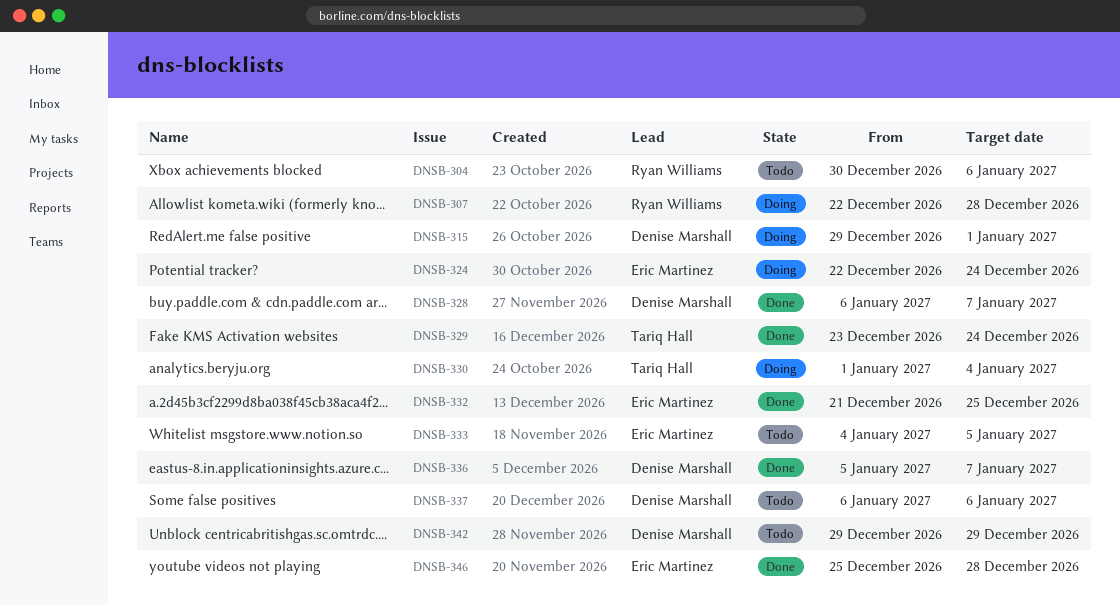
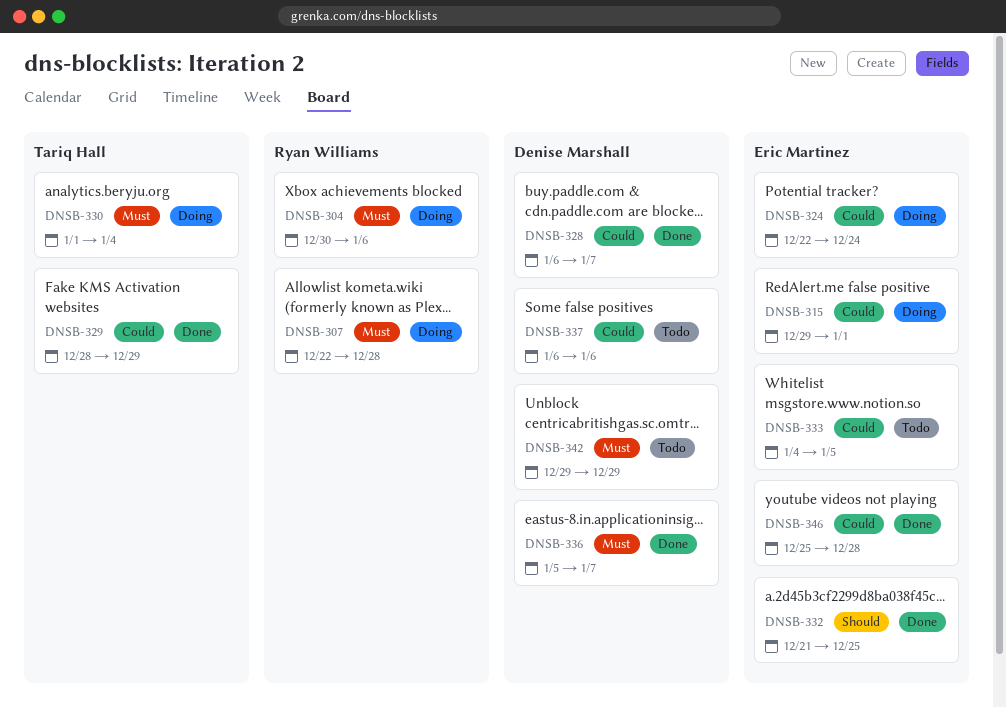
DNSB-304, status: Todo -> Doing
DNSB-315, owner: Denise Marshall -> Eric Martinez
DNSB-329, start: Dec 23 -> Dec 28
DNSB-329, due: Dec 24 -> Dec 29

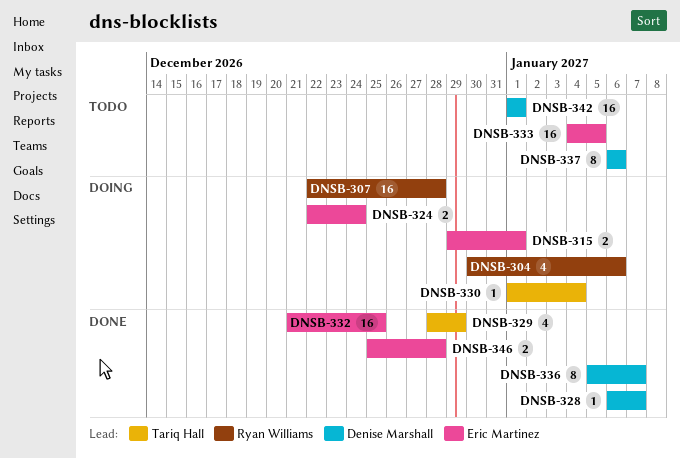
DNSB-342, start: Dec 29 -> Jan 1
DNSB-342, due: Dec 29 -> Jan 1

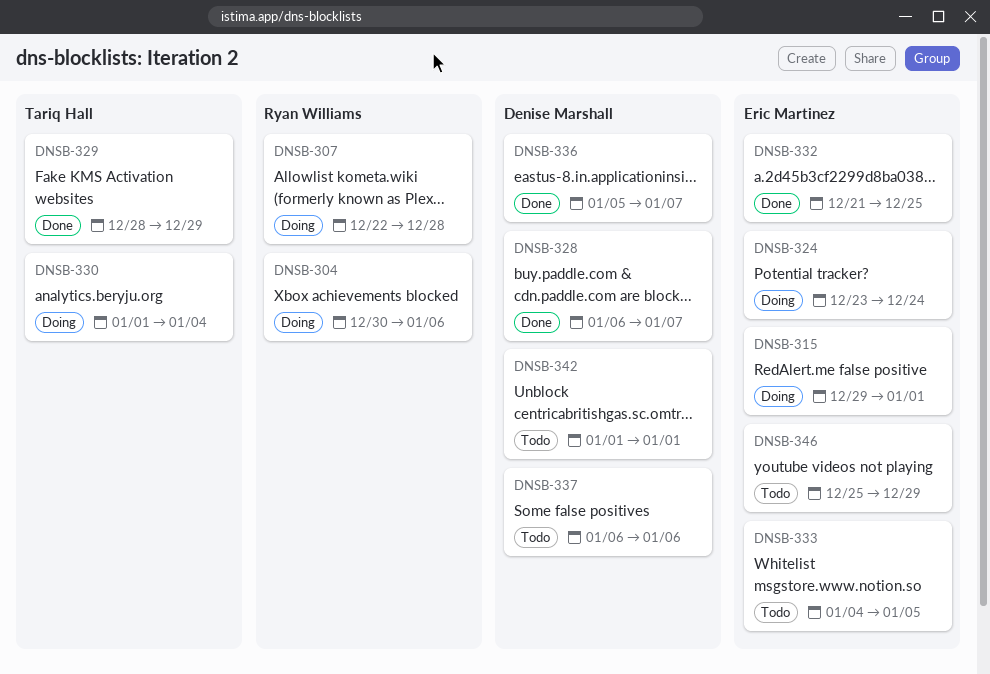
DNSB-324, start: Dec 22 -> Dec 23
DNSB-346, status: Done -> Todo
DNSB-346, due: Dec 28 -> Dec 29

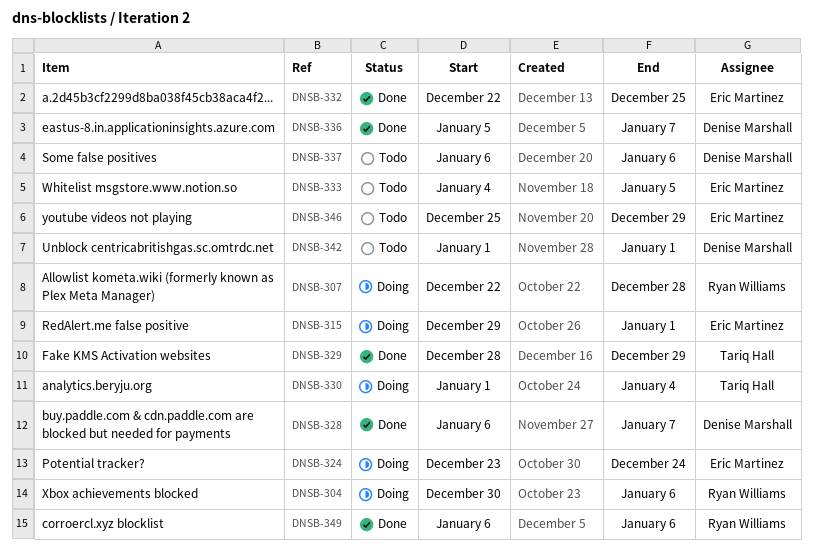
DNSB-332, start: Dec 21 -> Dec 22
DNSB-349: none -> present

